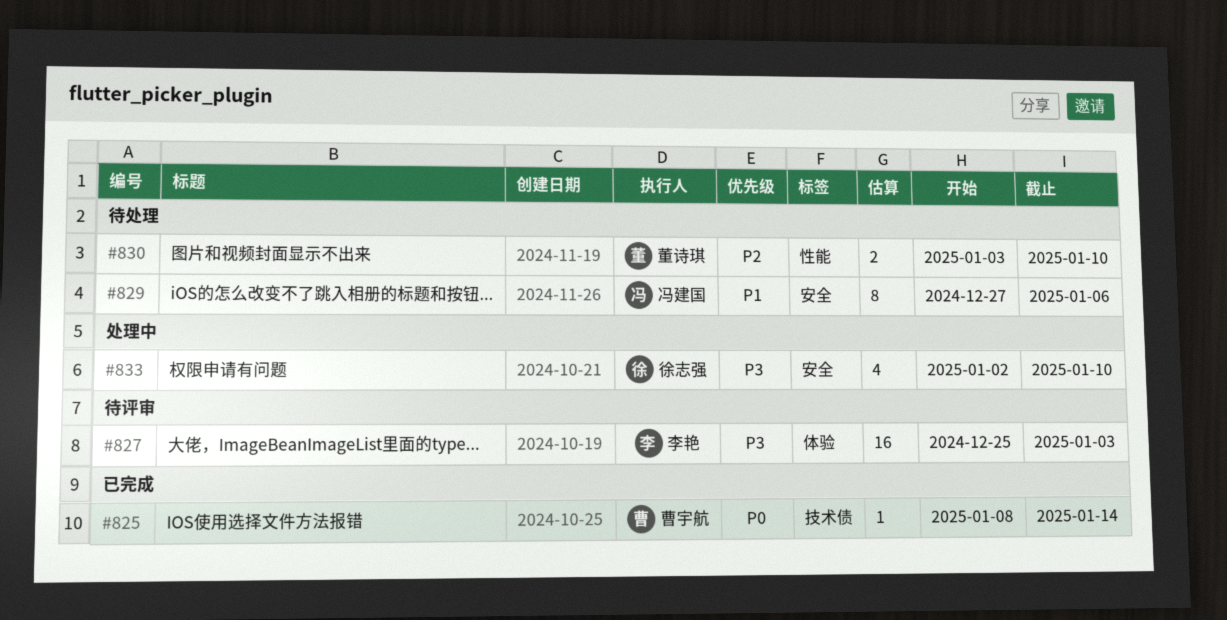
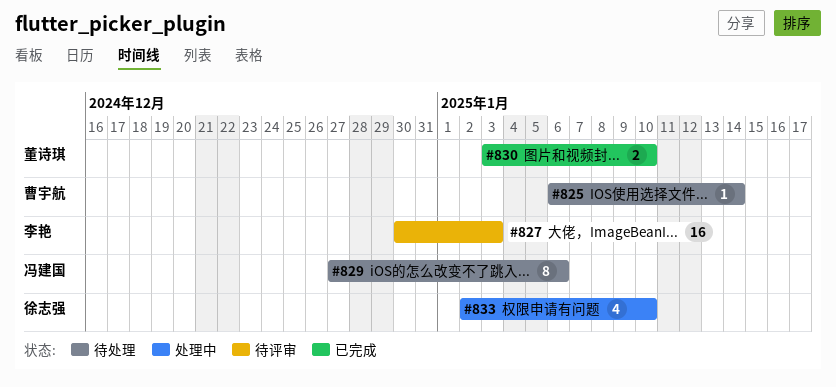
#825, status: 已完成 -> 待处理
#825, start: Jan 8 -> Jan 6
#827, start: Dec 25 -> Dec 30
#830, status: 待处理 -> 已完成

